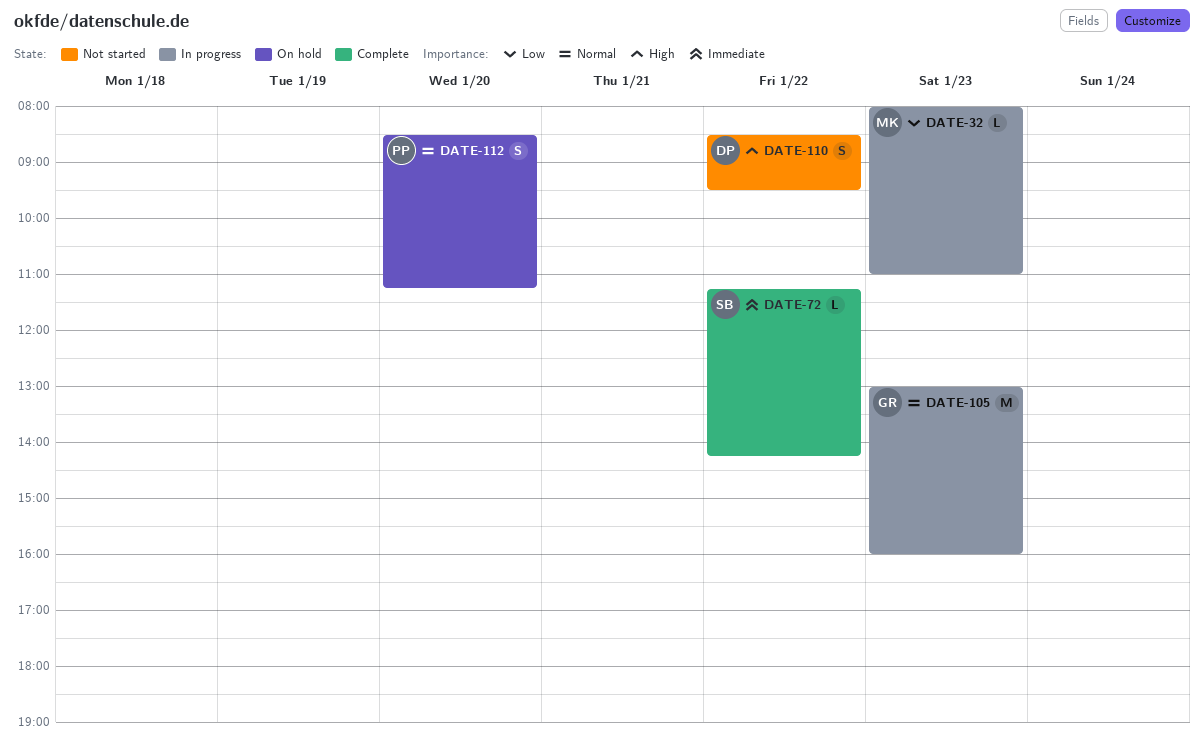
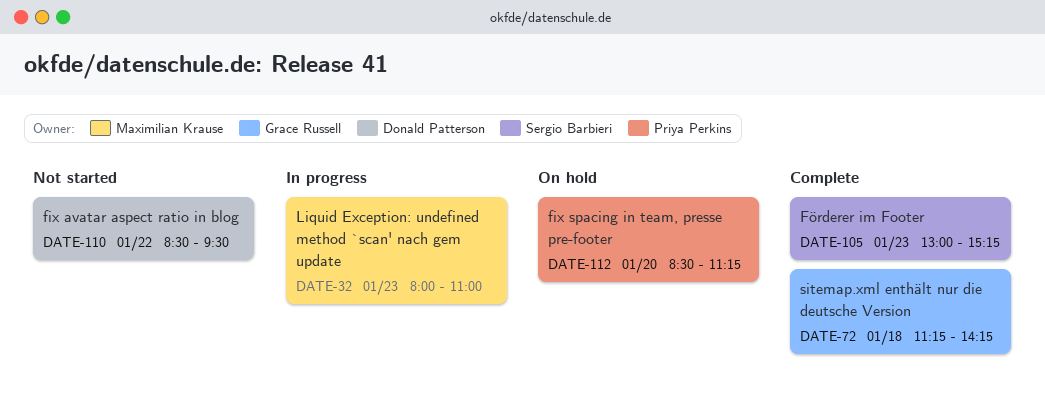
DATE-72, owner: Sergio Barbieri -> Grace Russell
DATE-72, day: Jan 22 -> Jan 18
DATE-105, status: In progress -> Complete
DATE-105, owner: Grace Russell -> Sergio Barbieri
DATE-105, ends: 16:00 -> 15:15

